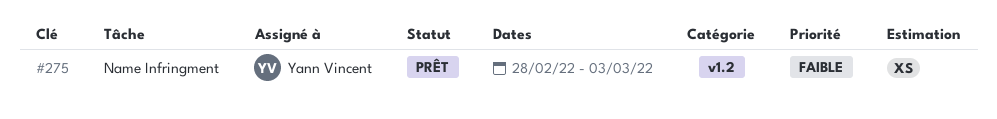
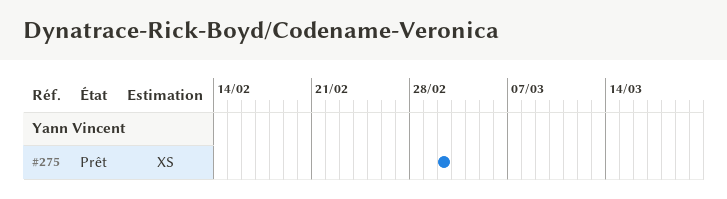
#275, start: Feb 28 -> Mar 2
#275, due: Mar 3 -> Mar 2

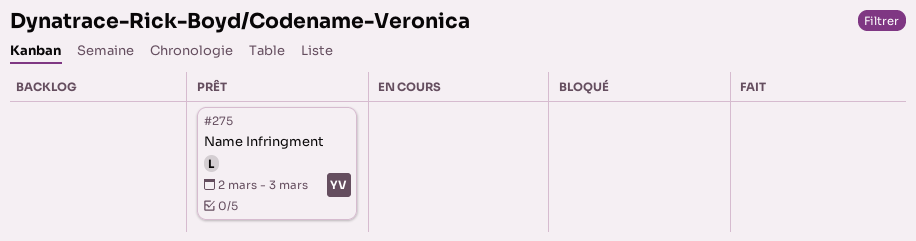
#275, estimate: XS -> L
#275, due: Mar 2 -> Mar 3

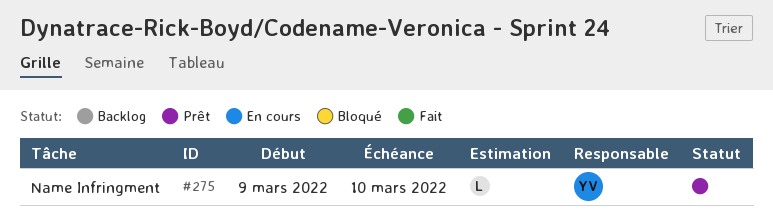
#275, start: Mar 2 -> Mar 9
#275, due: Mar 3 -> Mar 10

